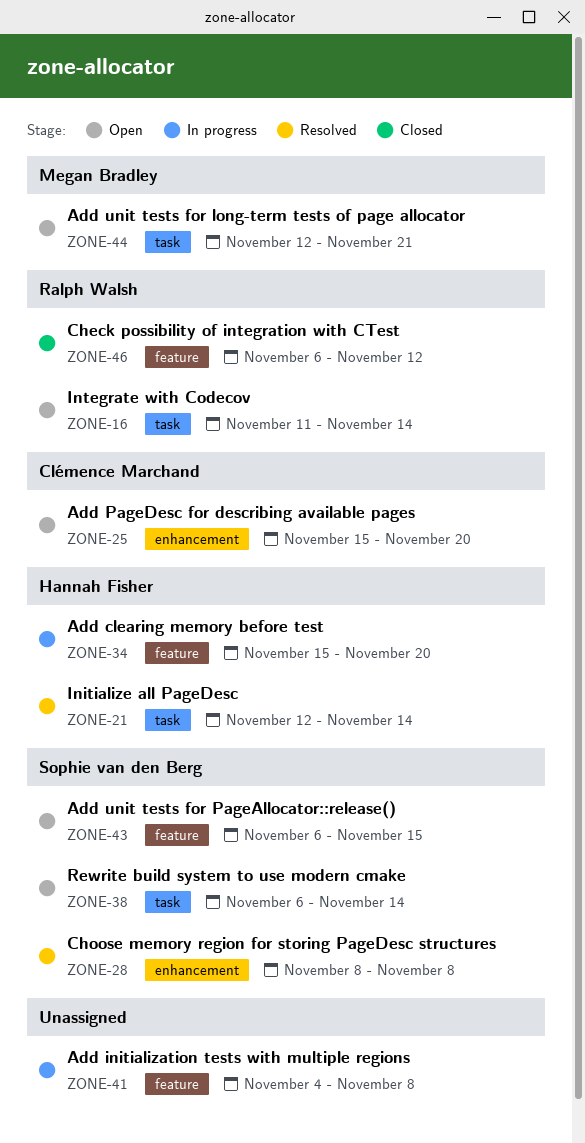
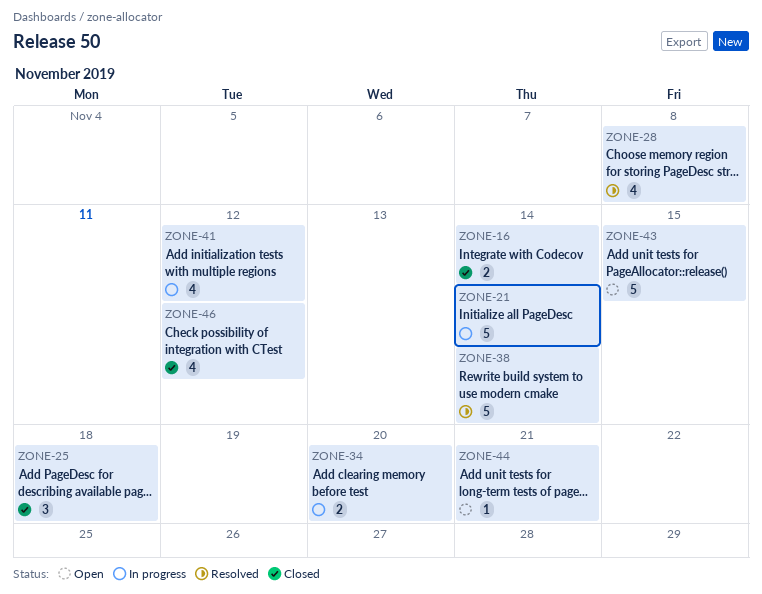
ZONE-16, status: Open -> Closed
ZONE-21, status: Resolved -> In progress
ZONE-25, status: Open -> Closed
ZONE-25, due: Nov 20 -> Nov 18
ZONE-38, status: Open -> Resolved
ZONE-41, due: Nov 8 -> Nov 12

